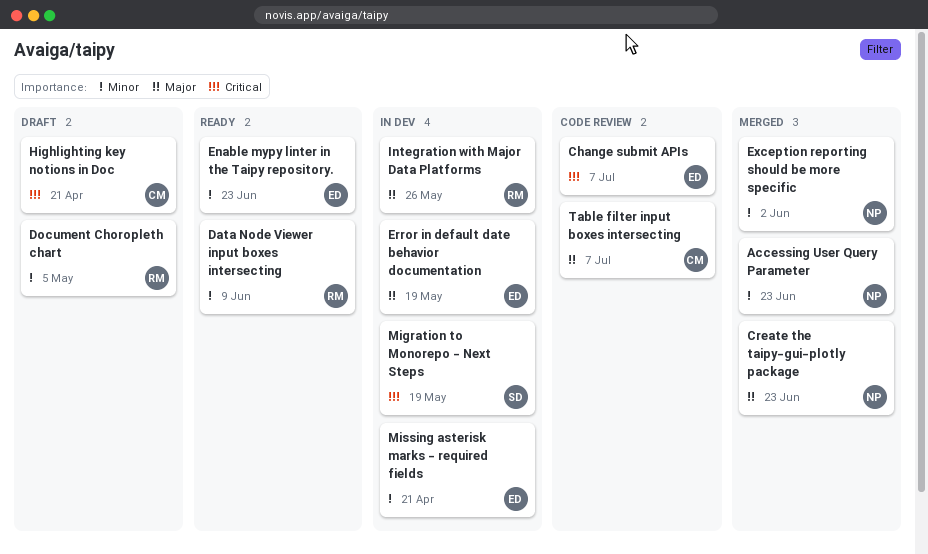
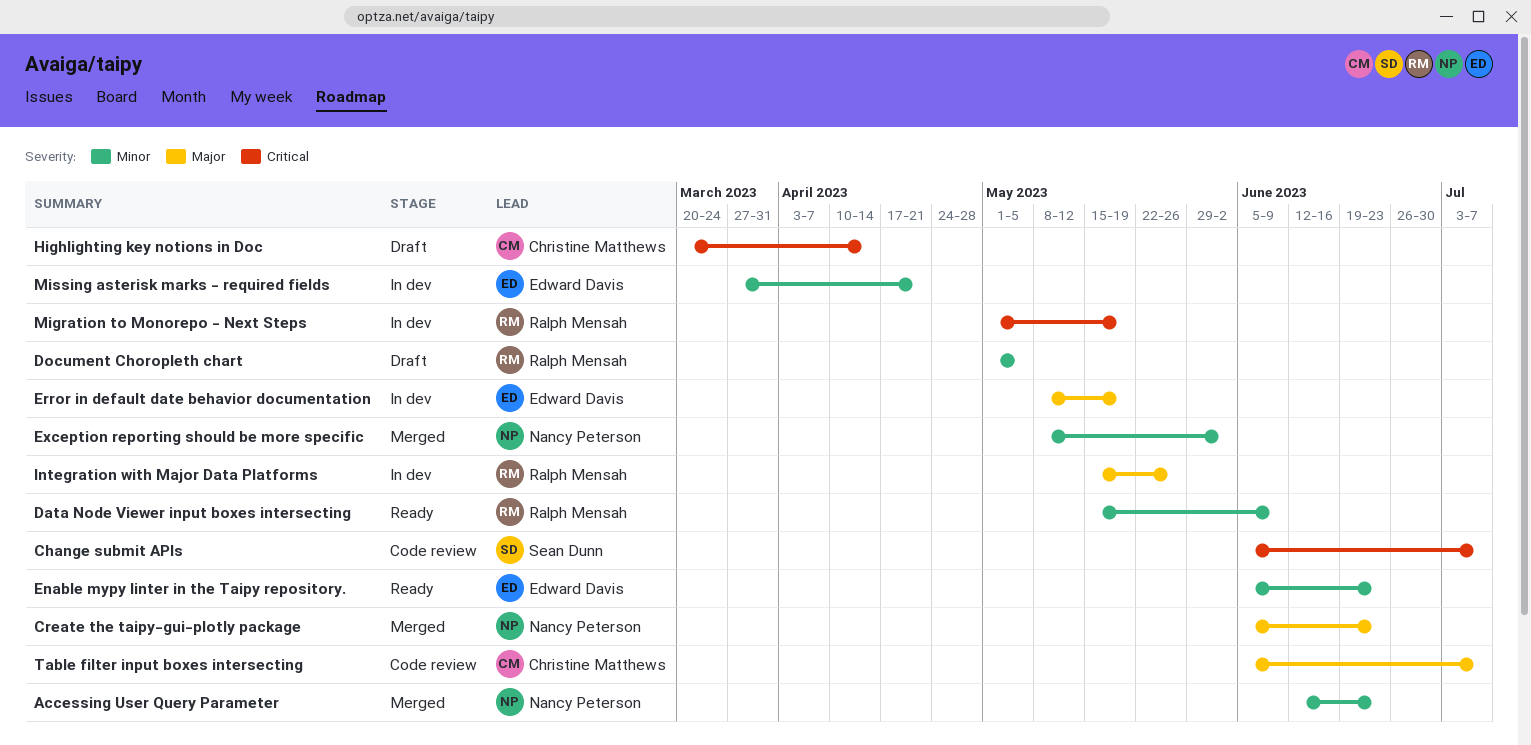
Change submit APIs, owner: Edward Davis -> Sean Dunn
Highlighting key notions in Doc, due: Apr 21 -> Apr 14
Migration to Monorepo - Next Steps, owner: Sean Dunn -> Ralph Mensah

